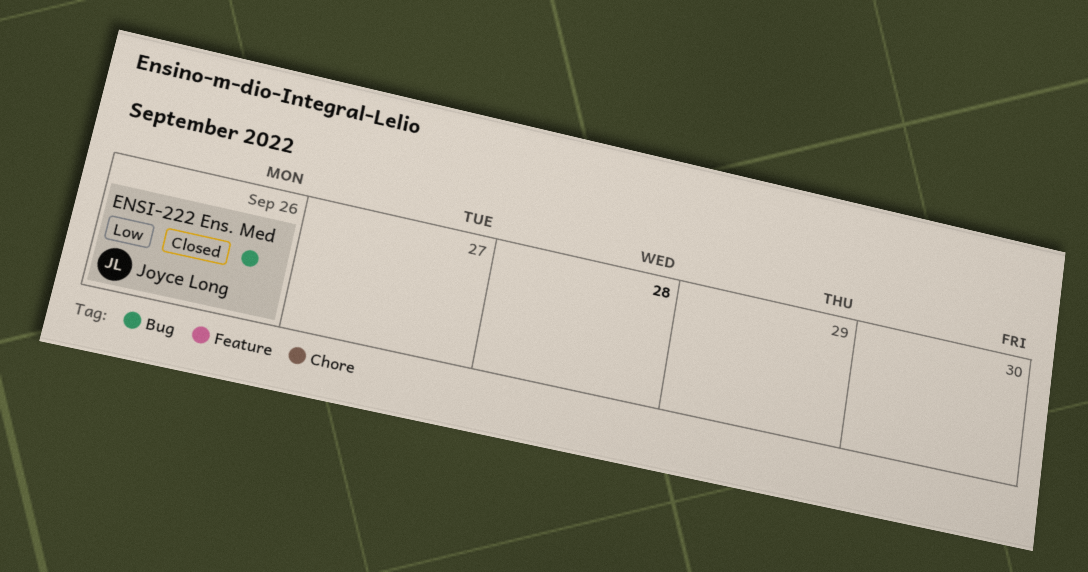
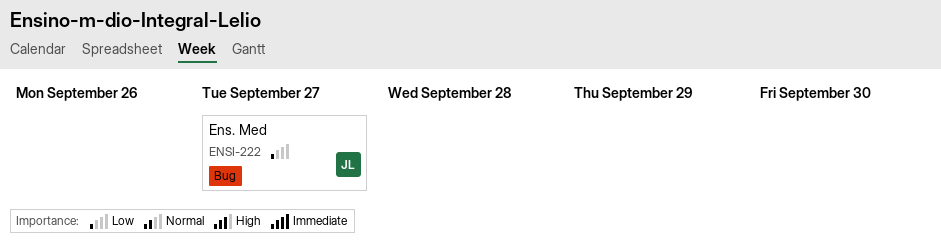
ENSI-222, due: Sep 26 -> Sep 27

